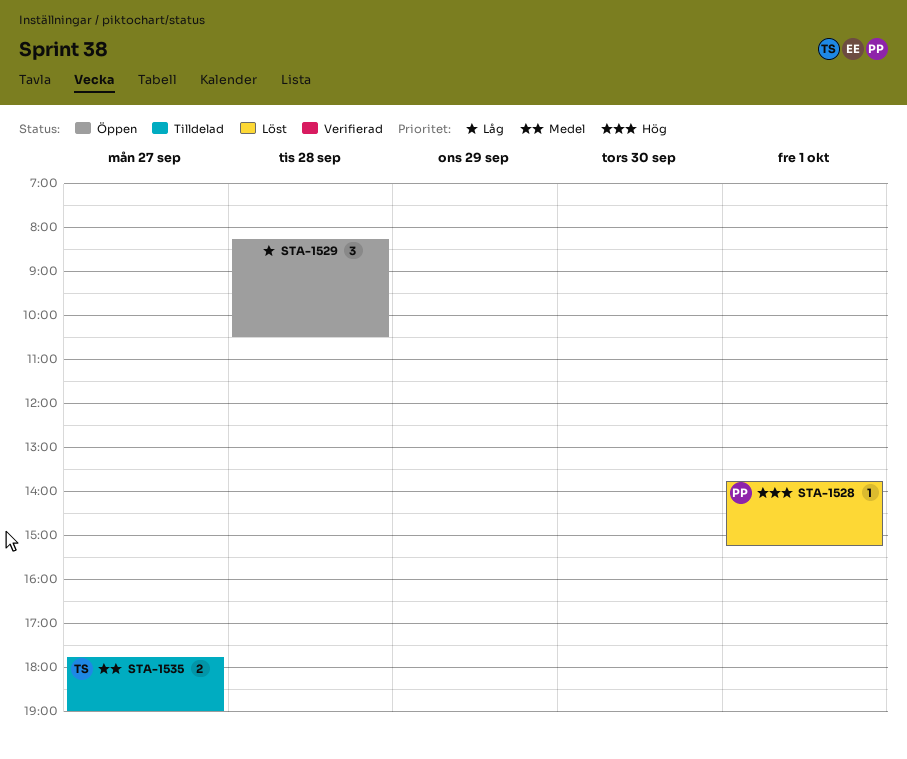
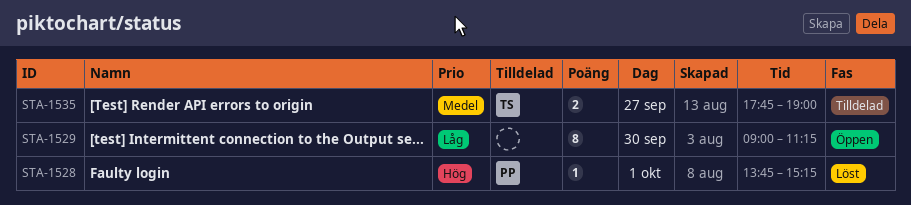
STA-1529, estimate: 3 -> 8
STA-1529, day: Sep 28 -> Sep 30
STA-1529, begins: 08:15 -> 09:00
STA-1529, ends: 10:30 -> 11:15

